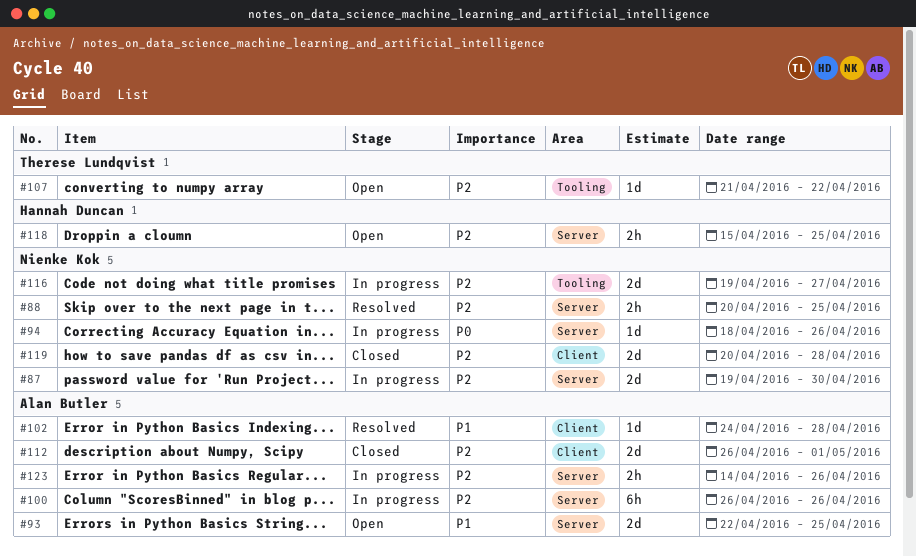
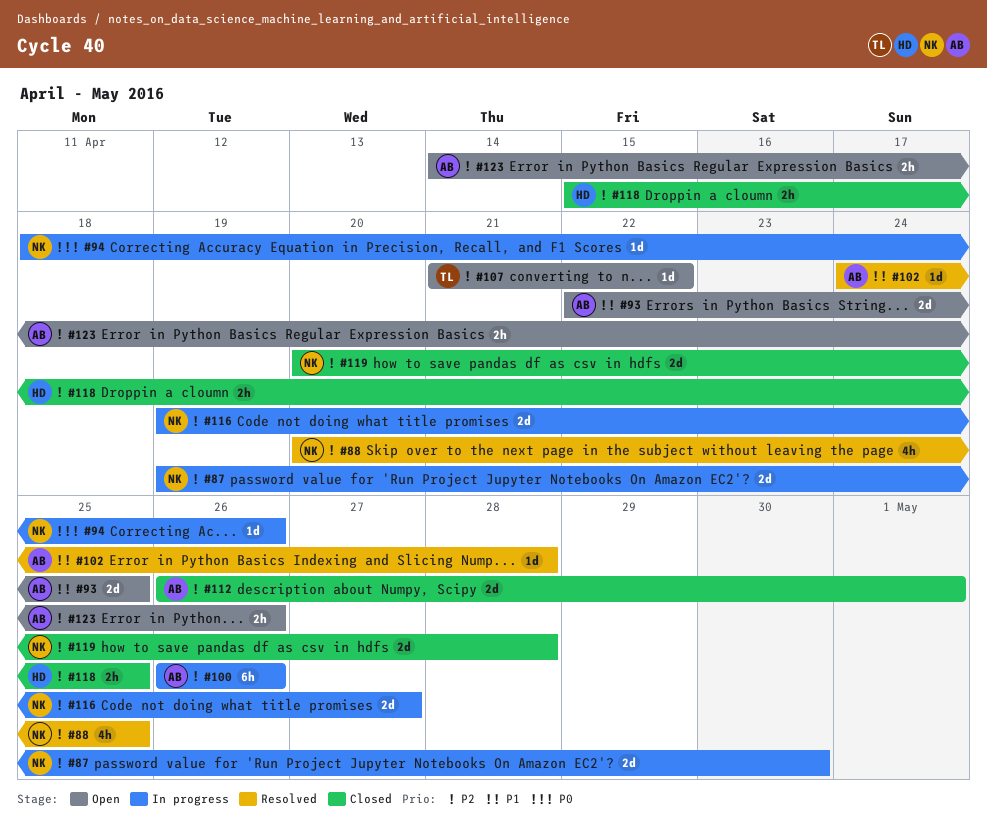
#88, estimate: 2h -> 4h
#118, status: Open -> Closed
#123, status: In progress -> Open

